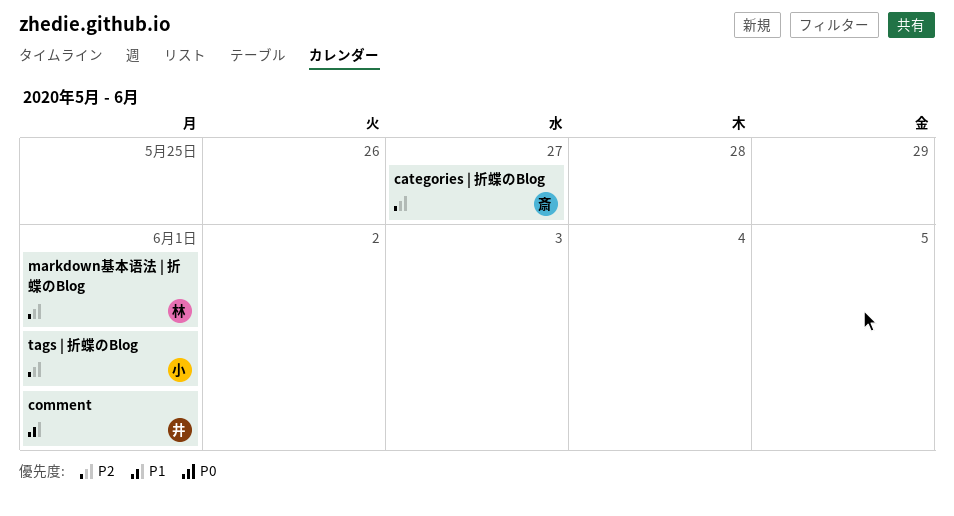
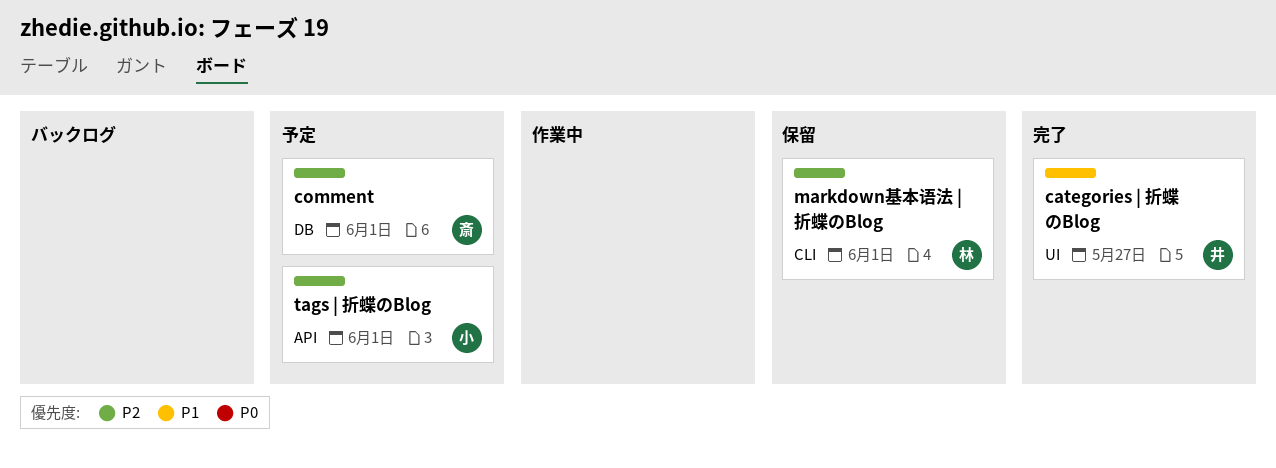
categories | 折蝶のBlog, owner: 斎 -> 井
categories | 折蝶のBlog, priority: P2 -> P1
comment, owner: 井 -> 斎
comment, priority: P1 -> P2

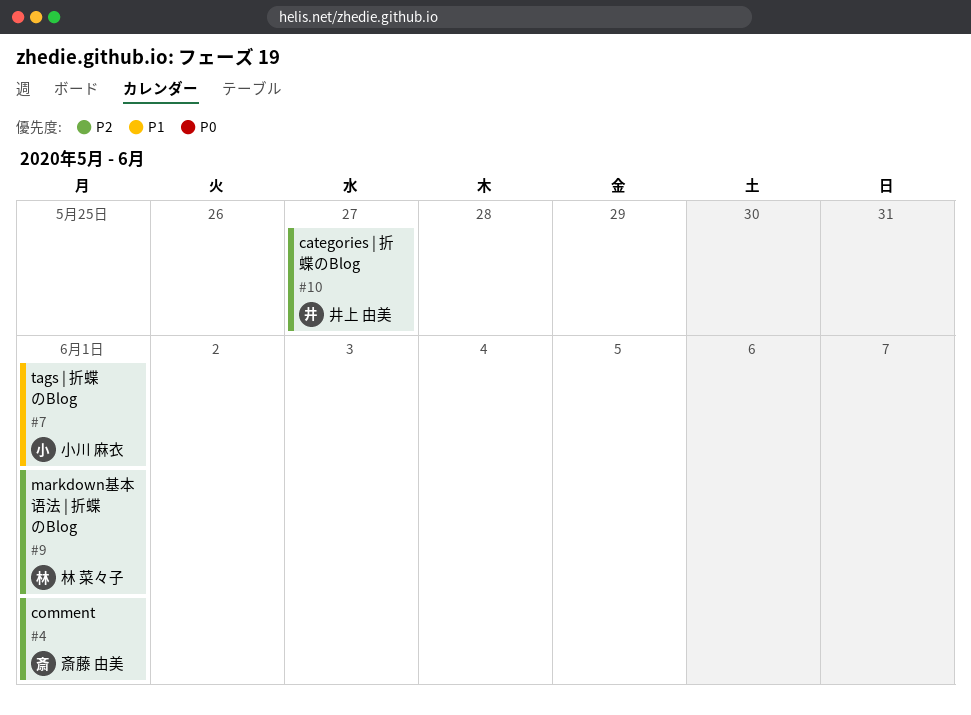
categories | 折蝶のBlog, priority: P1 -> P2
tags | 折蝶のBlog, priority: P2 -> P1

